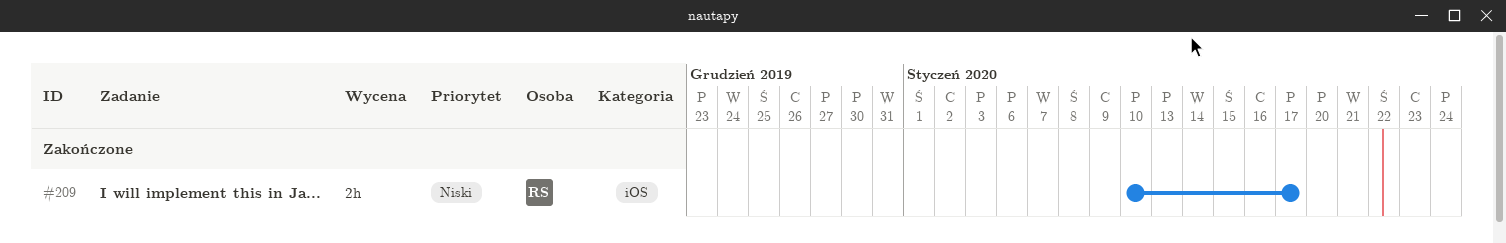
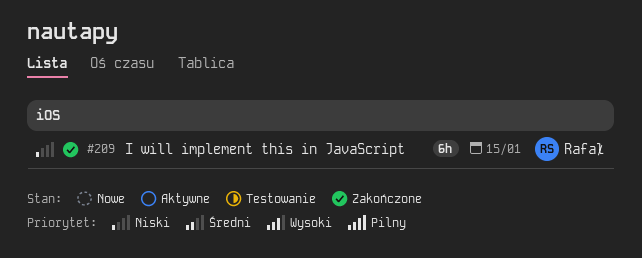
#209, estimate: 2h -> 6h
#209, due: Jan 17 -> Jan 15

